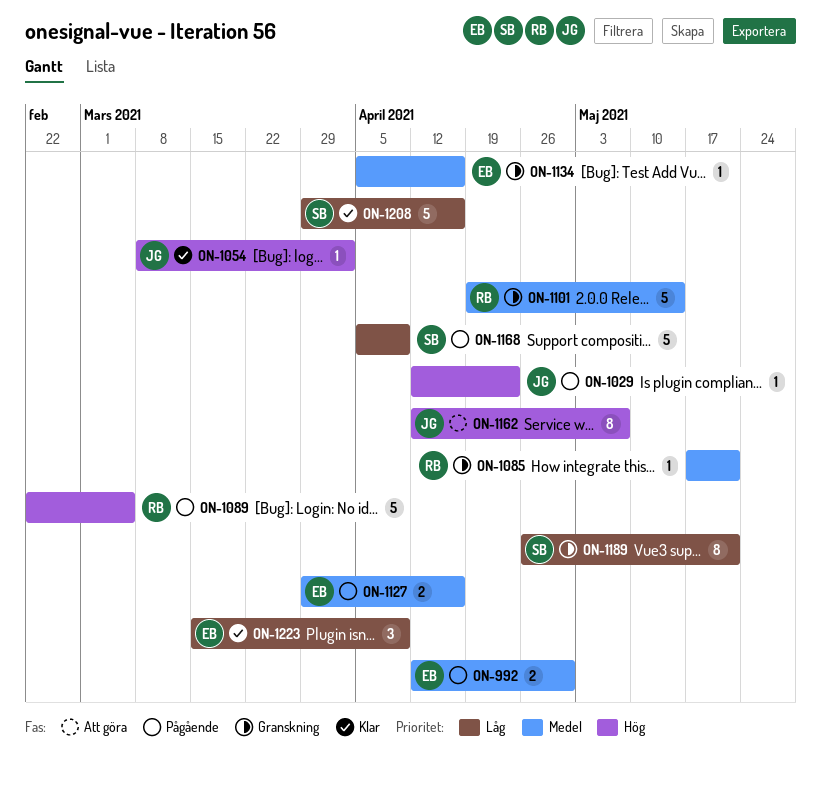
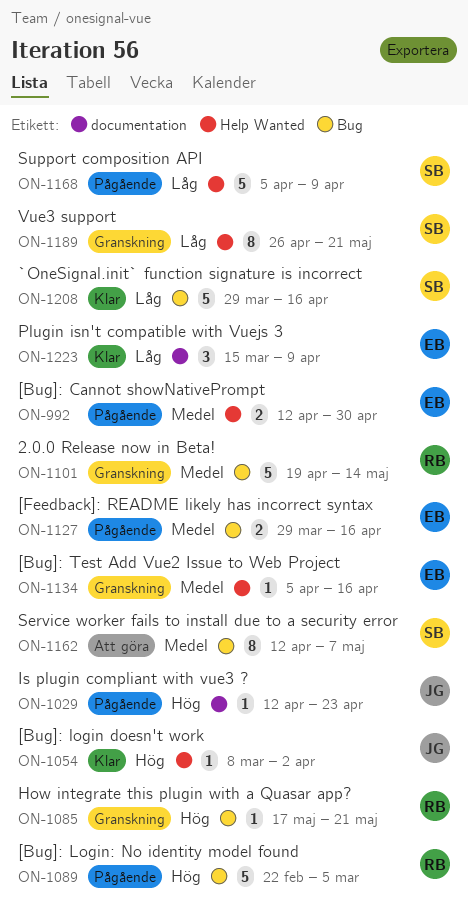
ON-1085, priority: Medel -> Hög
ON-1162, owner: JG -> SB
ON-1162, priority: Hög -> Medel

